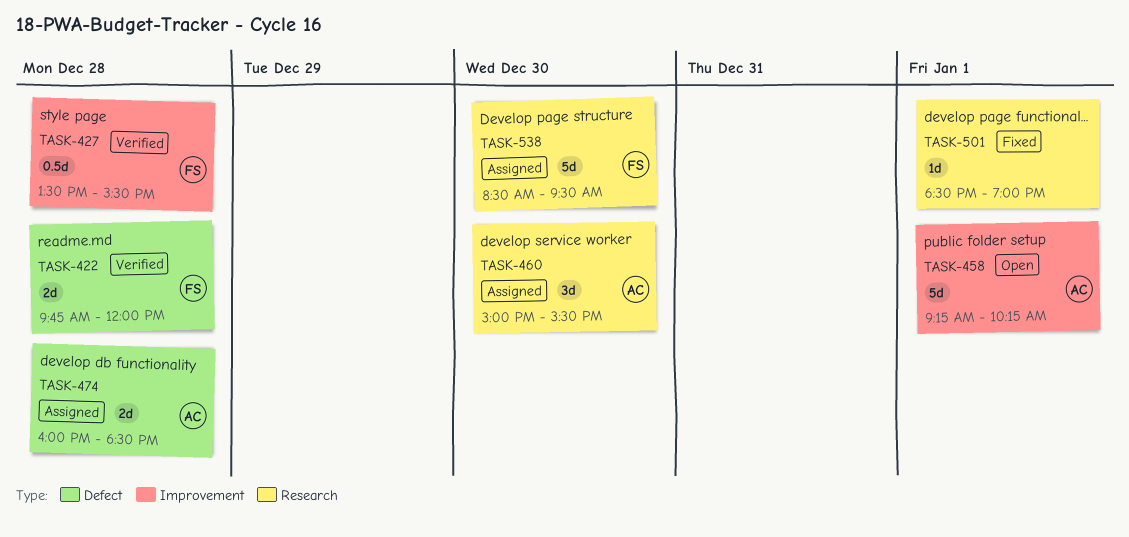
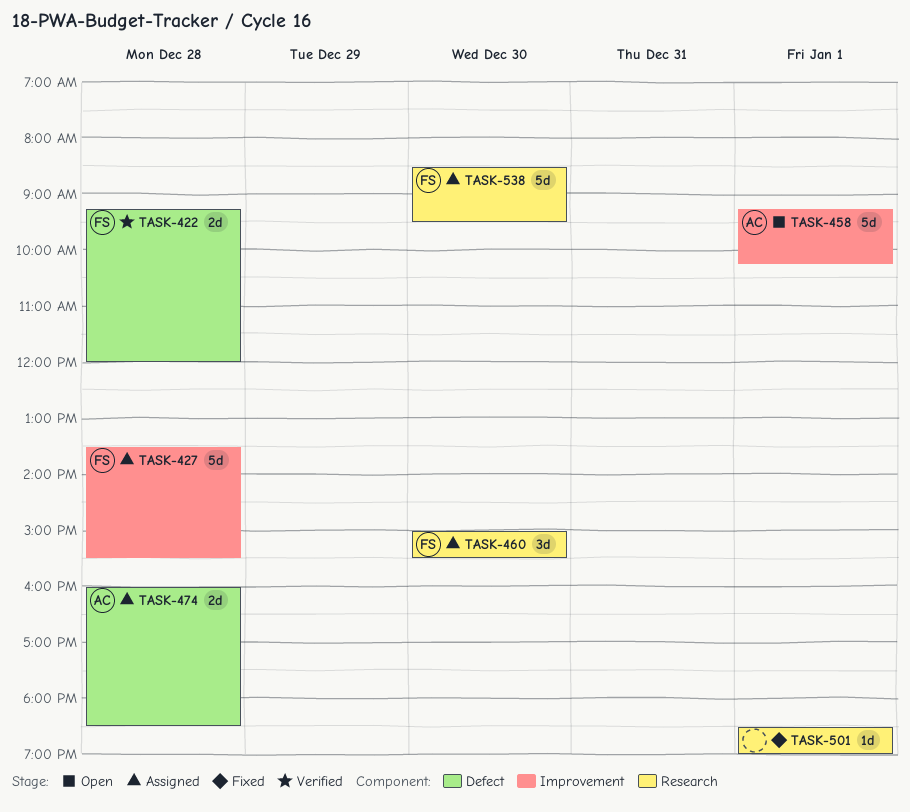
TASK-422, begins: 09:45 -> 09:15
TASK-427, status: Verified -> Assigned
TASK-427, estimate: 0.5d -> 5d
TASK-460, owner: AC -> FS

